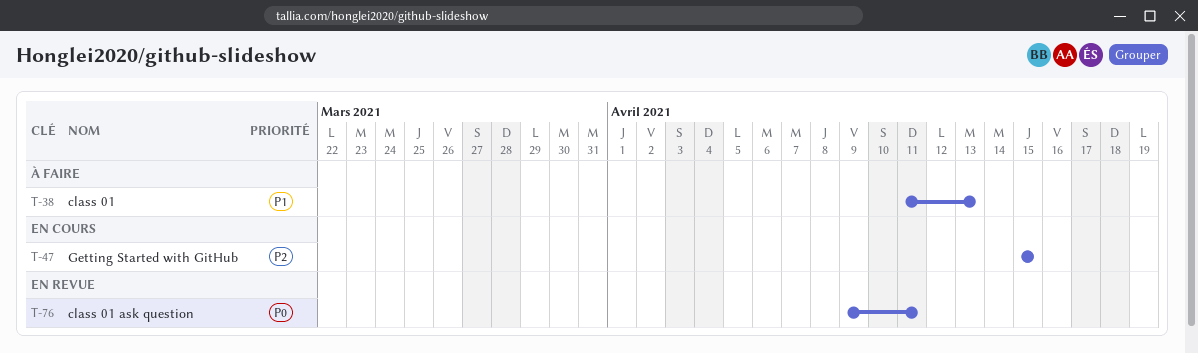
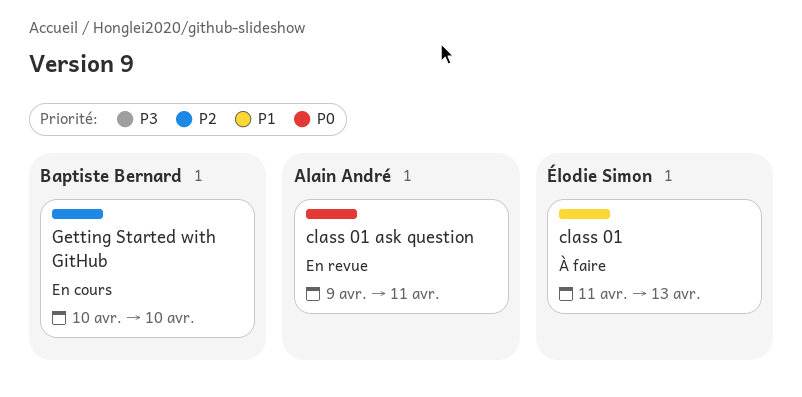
Getting Started with GitHub, start: Apr 15 -> Apr 10
Getting Started with GitHub, due: Apr 15 -> Apr 10

